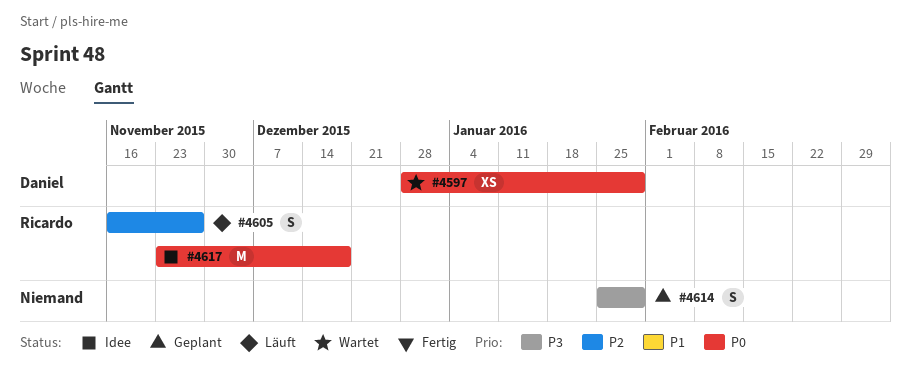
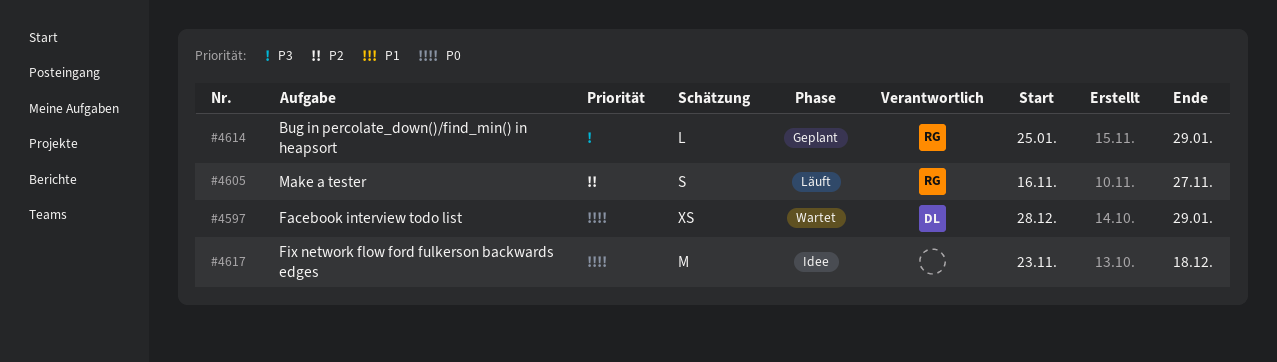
#4614, owner: none -> Ricardo
#4614, estimate: S -> L
#4617, owner: Ricardo -> none

